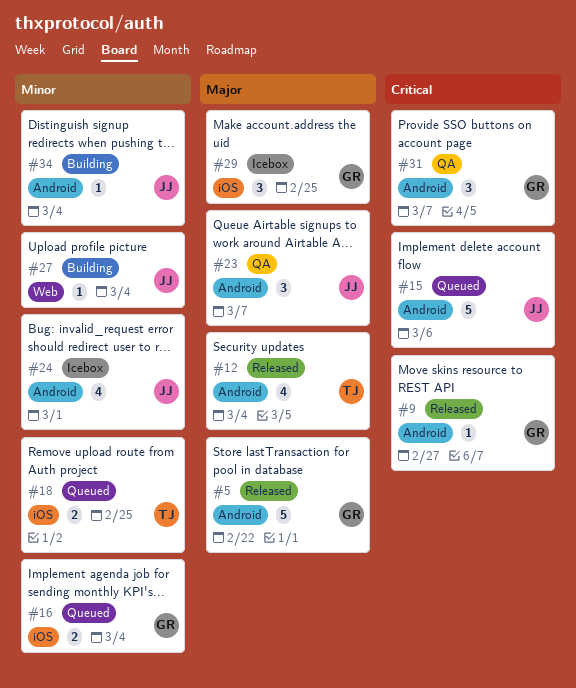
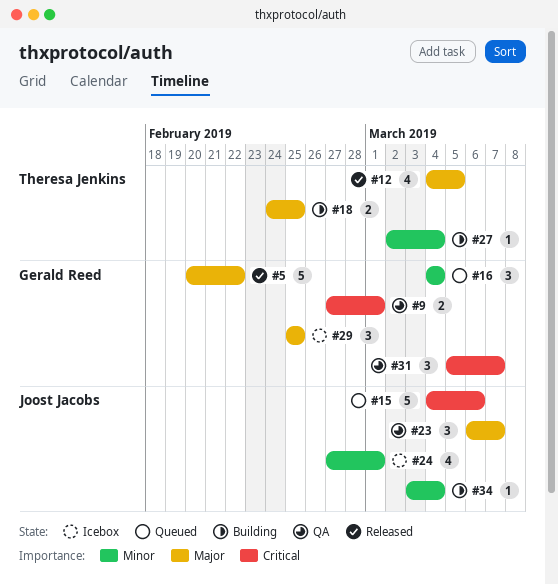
#9, status: Released -> QA
#9, estimate: 1 -> 2
#9, due: Feb 27 -> Mar 1
#12, due: Mar 4 -> Mar 5
#16, estimate: 2 -> 3
#18, status: Queued -> Building
#18, priority: Minor -> Major
#27, owner: Joost Jacobs -> Theresa Jenkins

